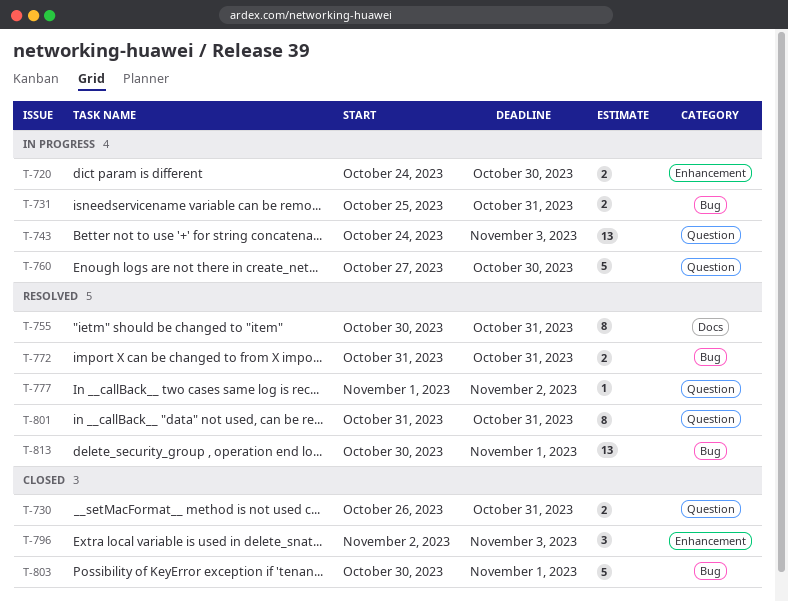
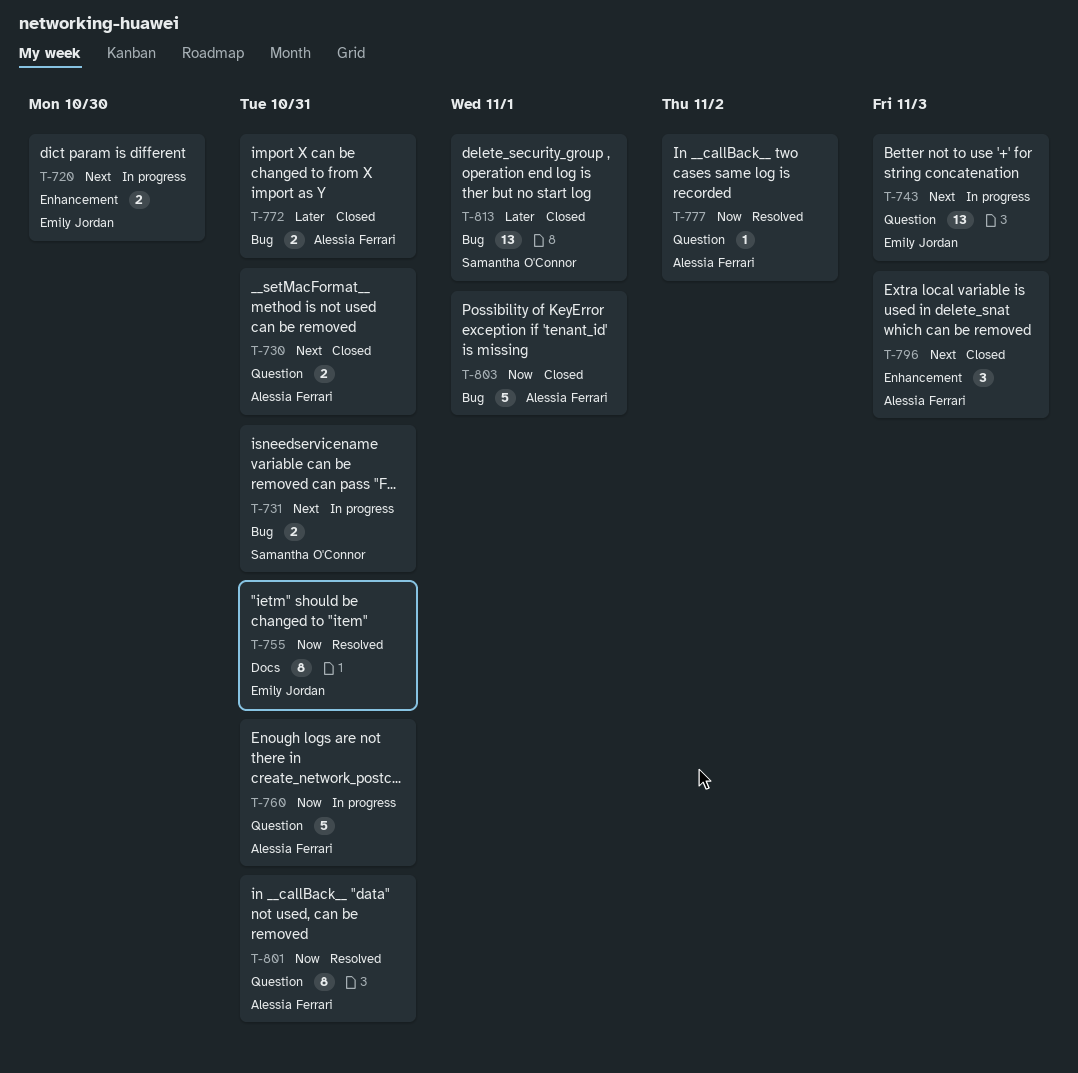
T-760, due: Oct 30 -> Oct 31
T-772, status: Resolved -> Closed
T-813, status: Resolved -> Closed

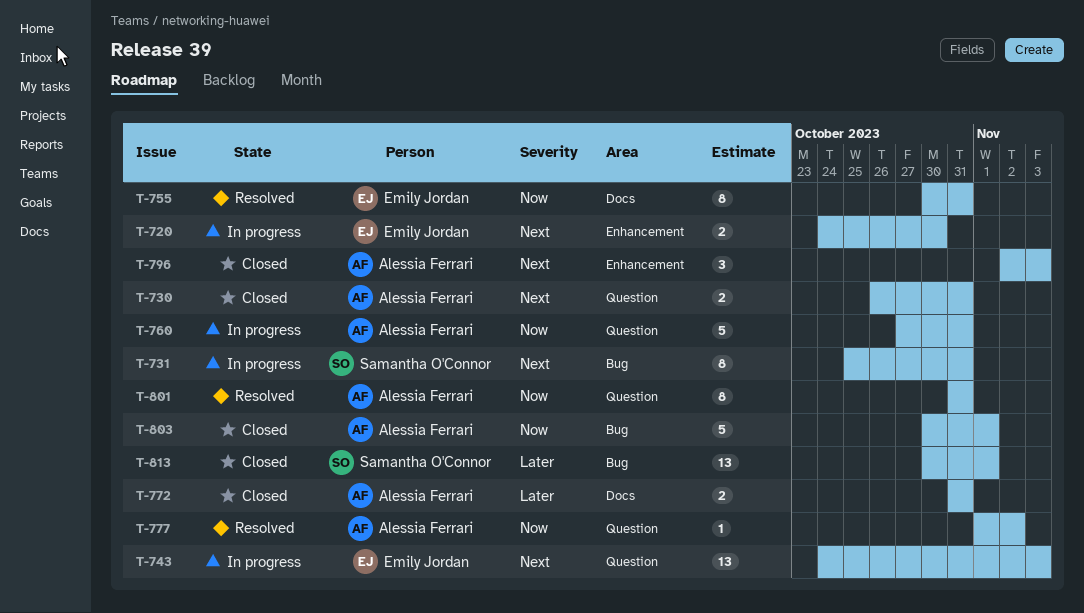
T-731, estimate: 2 -> 8
T-772, label: Bug -> Docs

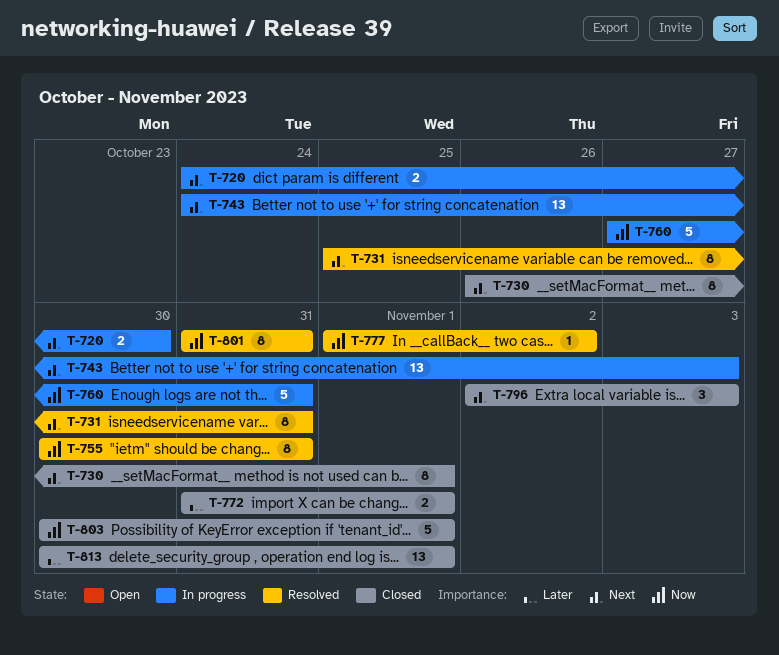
T-730, estimate: 2 -> 8
T-730, due: Oct 31 -> Nov 1
T-731, status: In progress -> Resolved
T-772, due: Oct 31 -> Nov 1

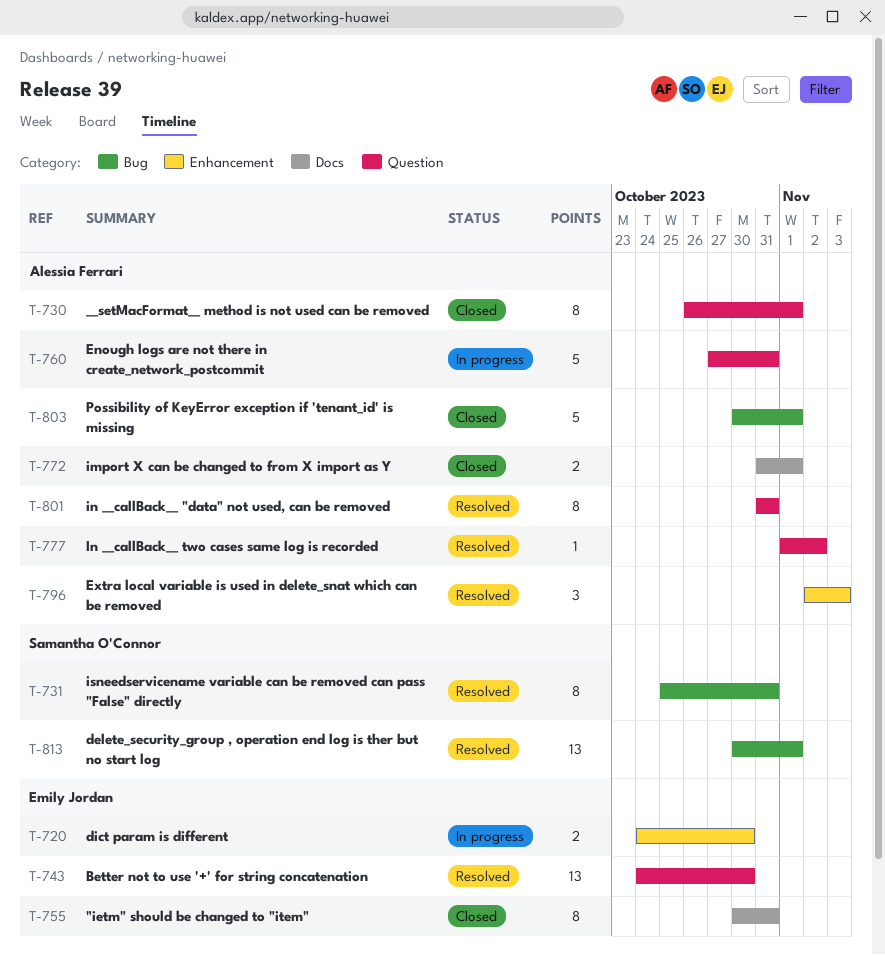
T-743, status: In progress -> Resolved
T-743, due: Nov 3 -> Oct 30
T-755, status: Resolved -> Closed
T-796, status: Closed -> Resolved
T-813, status: Closed -> Resolved

